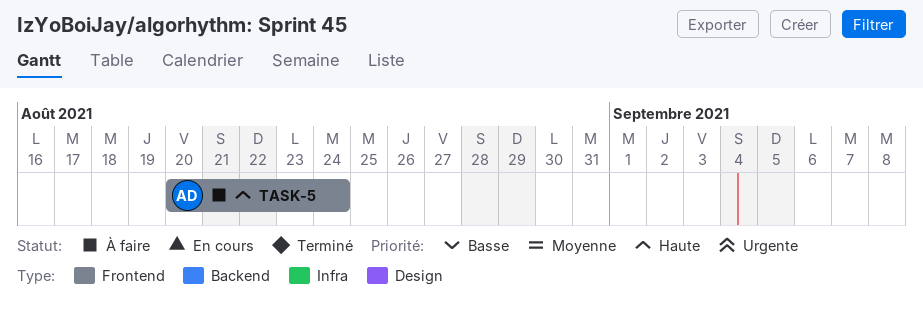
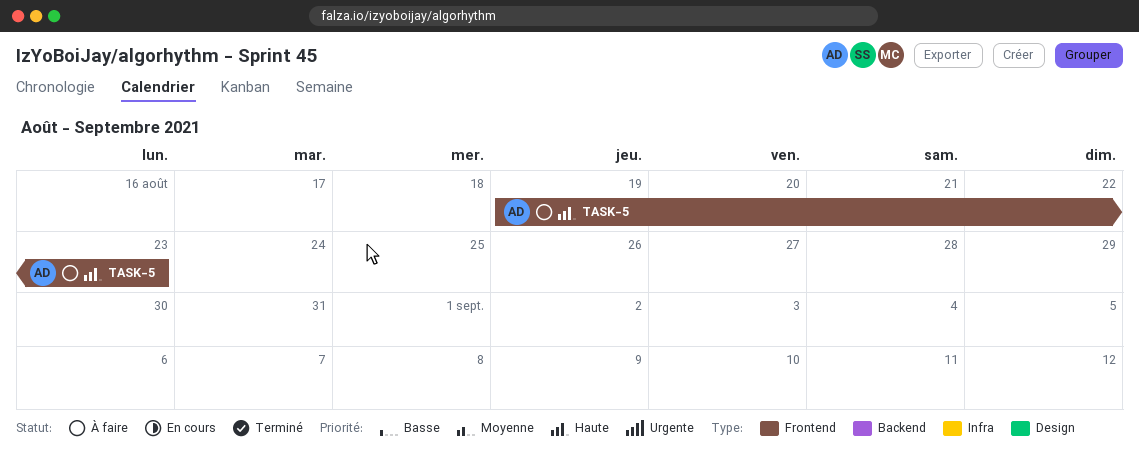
TASK-5, start: Aug 20 -> Aug 19
TASK-5, due: Aug 24 -> Aug 23

